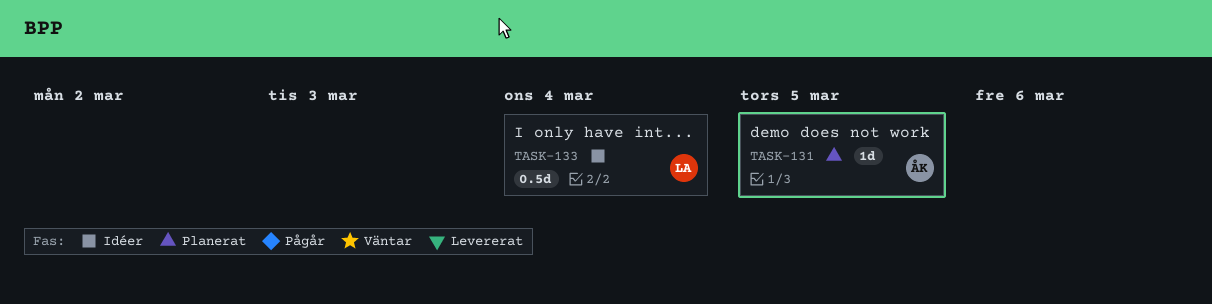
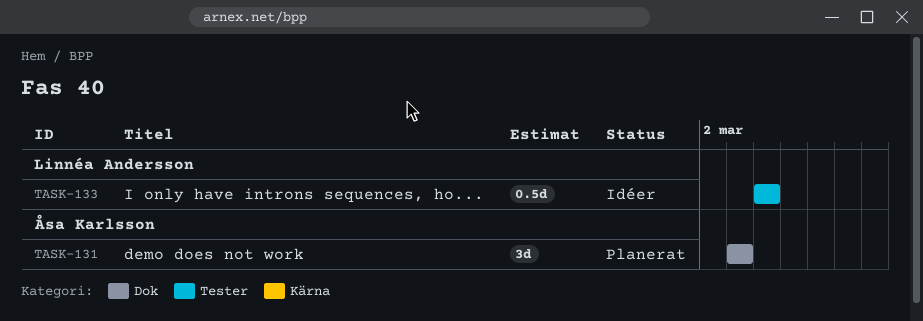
TASK-131, estimate: 1d -> 3d
TASK-131, due: Mar 5 -> Mar 3

